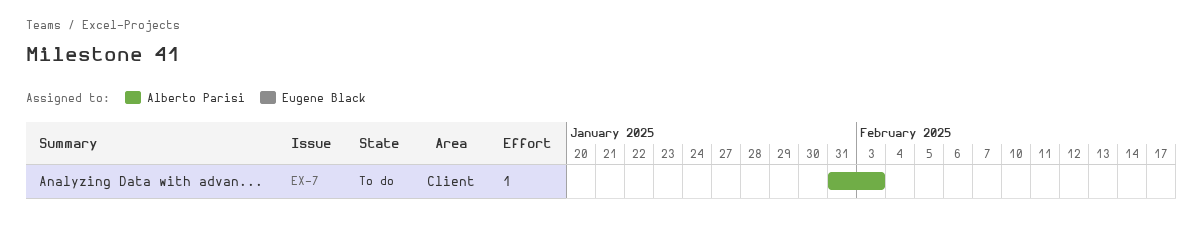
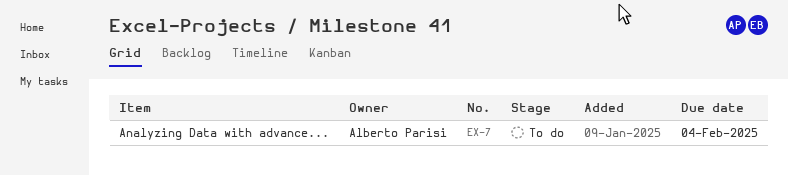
EX-7, due: Feb 3 -> Feb 4

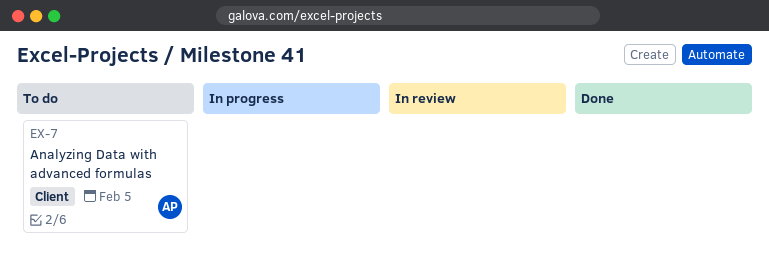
EX-7, due: Feb 4 -> Feb 5

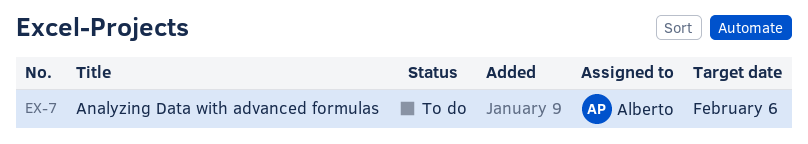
EX-7, due: Feb 5 -> Feb 6

